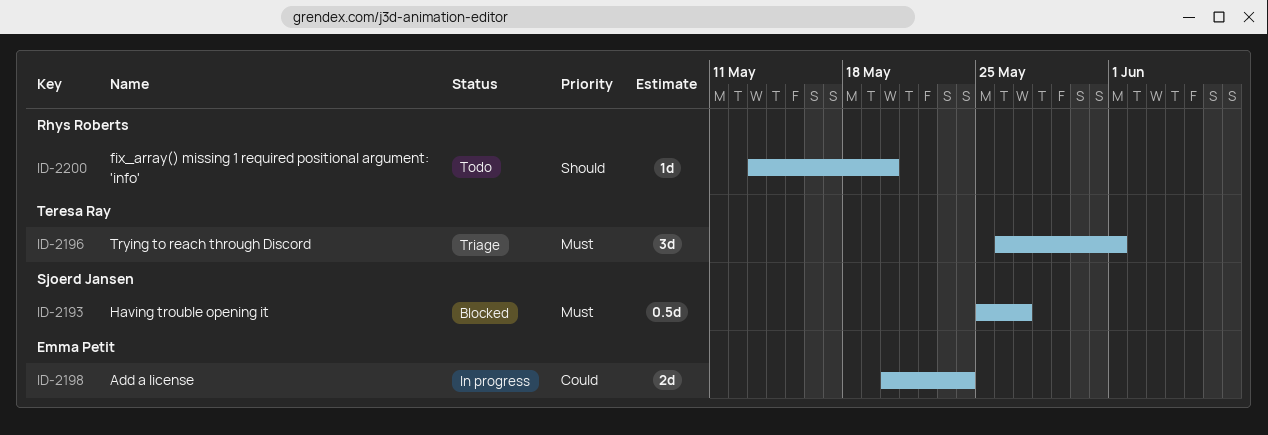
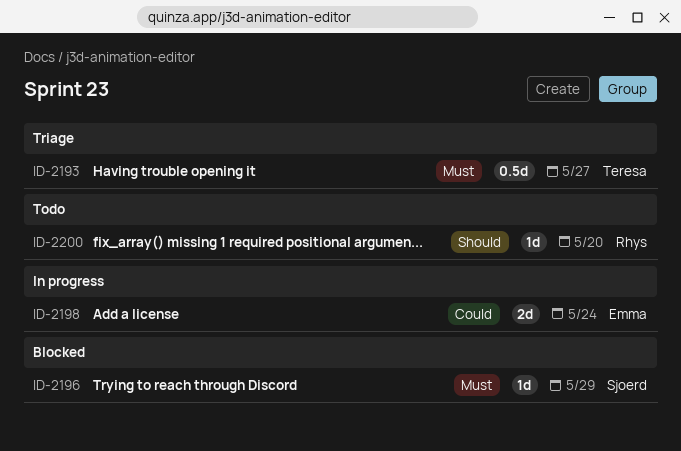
ID-2193, status: Blocked -> Triage
ID-2193, owner: Sjoerd Jansen -> Teresa Ray
ID-2196, status: Triage -> Blocked
ID-2196, owner: Teresa Ray -> Sjoerd Jansen
ID-2196, estimate: 3d -> 1d
ID-2196, due: Jun 1 -> May 29

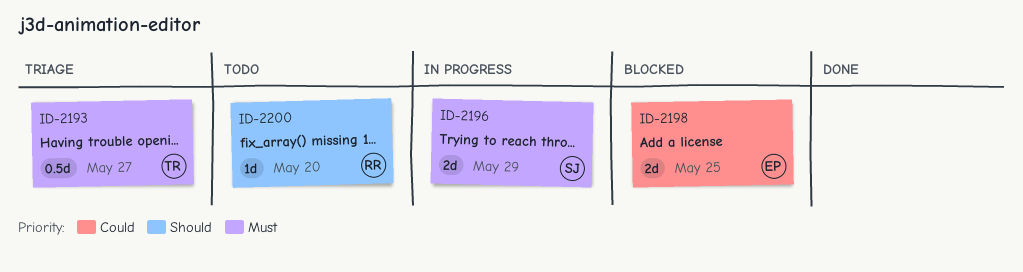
ID-2196, status: Blocked -> In progress
ID-2196, estimate: 1d -> 2d
ID-2198, status: In progress -> Blocked
ID-2198, due: May 24 -> May 25

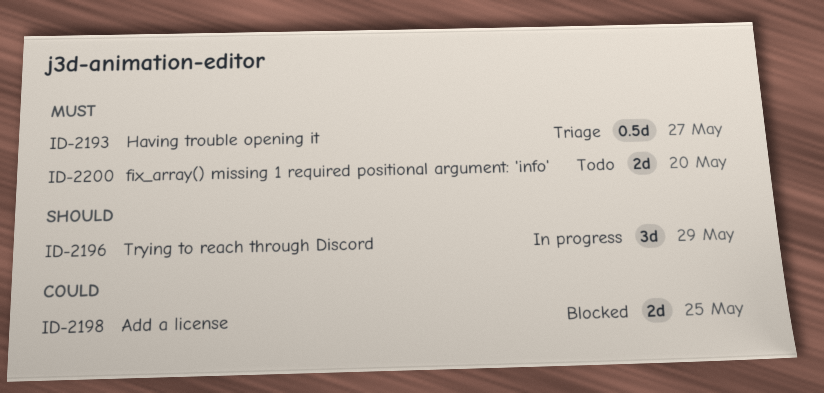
ID-2196, priority: Must -> Should
ID-2196, estimate: 2d -> 3d
ID-2200, priority: Should -> Must
ID-2200, estimate: 1d -> 2d

